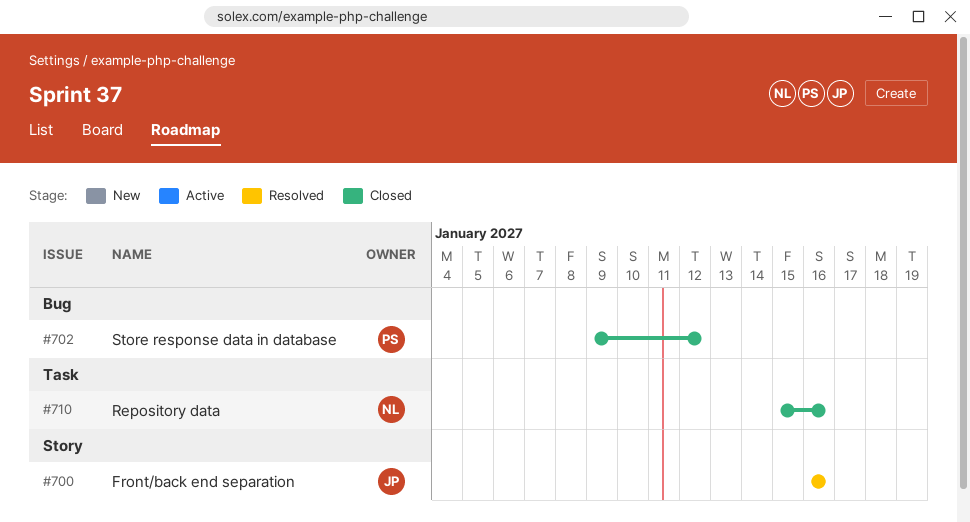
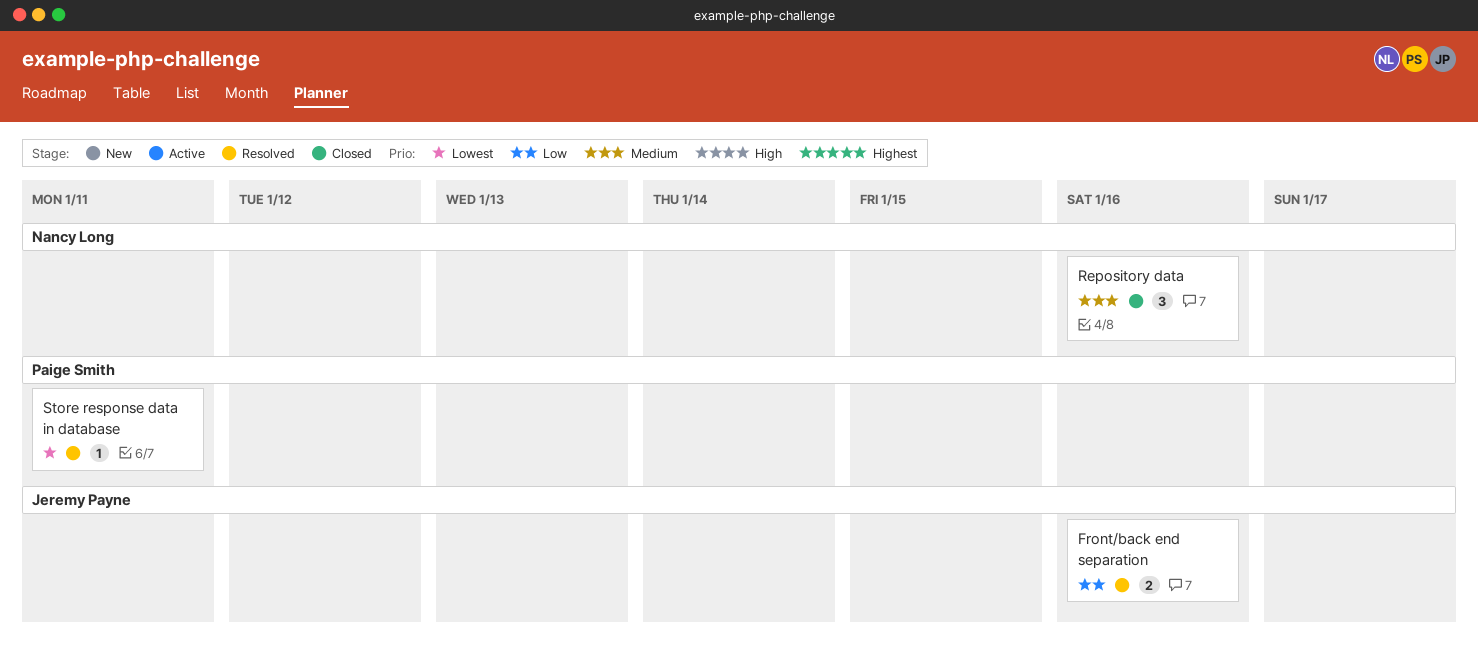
Store response data in database, status: Closed -> Resolved
Store response data in database, due: Jan 12 -> Jan 11

